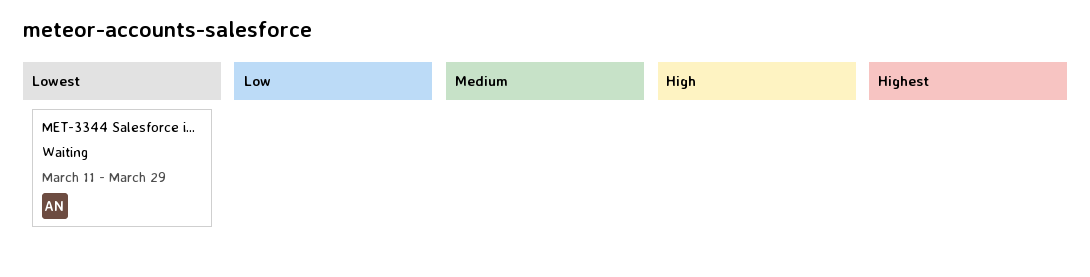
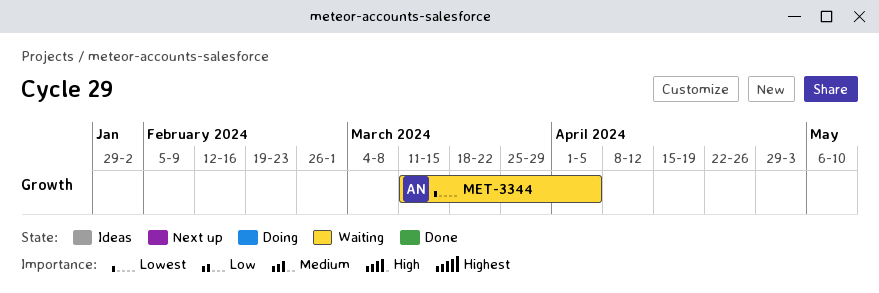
MET-3344, due: Mar 29 -> Apr 5

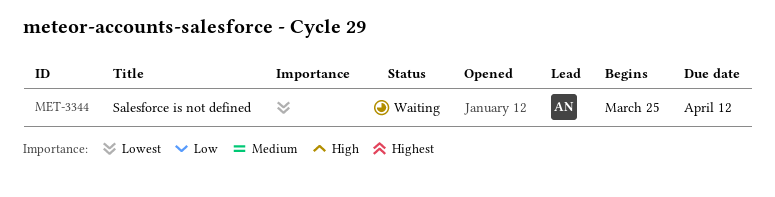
MET-3344, start: Mar 11 -> Mar 25
MET-3344, due: Apr 5 -> Apr 12

